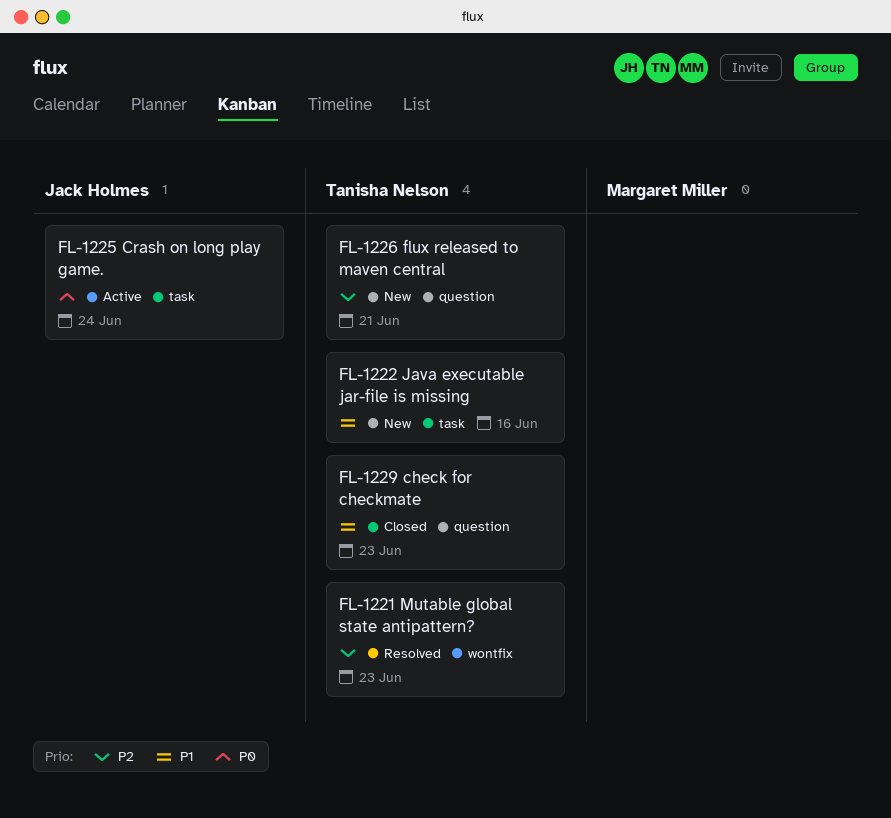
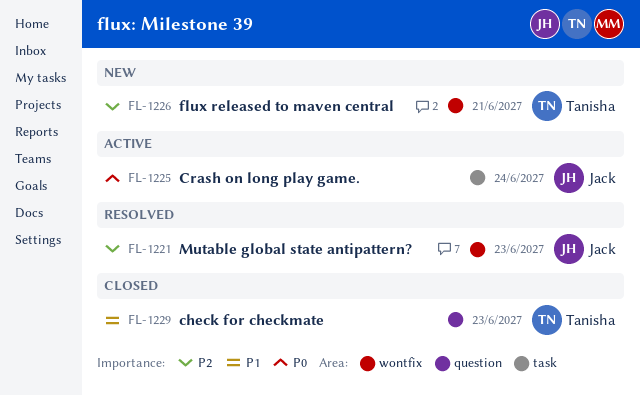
FL-1221, owner: Tanisha Nelson -> Jack Holmes
FL-1222: present -> none
FL-1226, label: question -> wontfix

